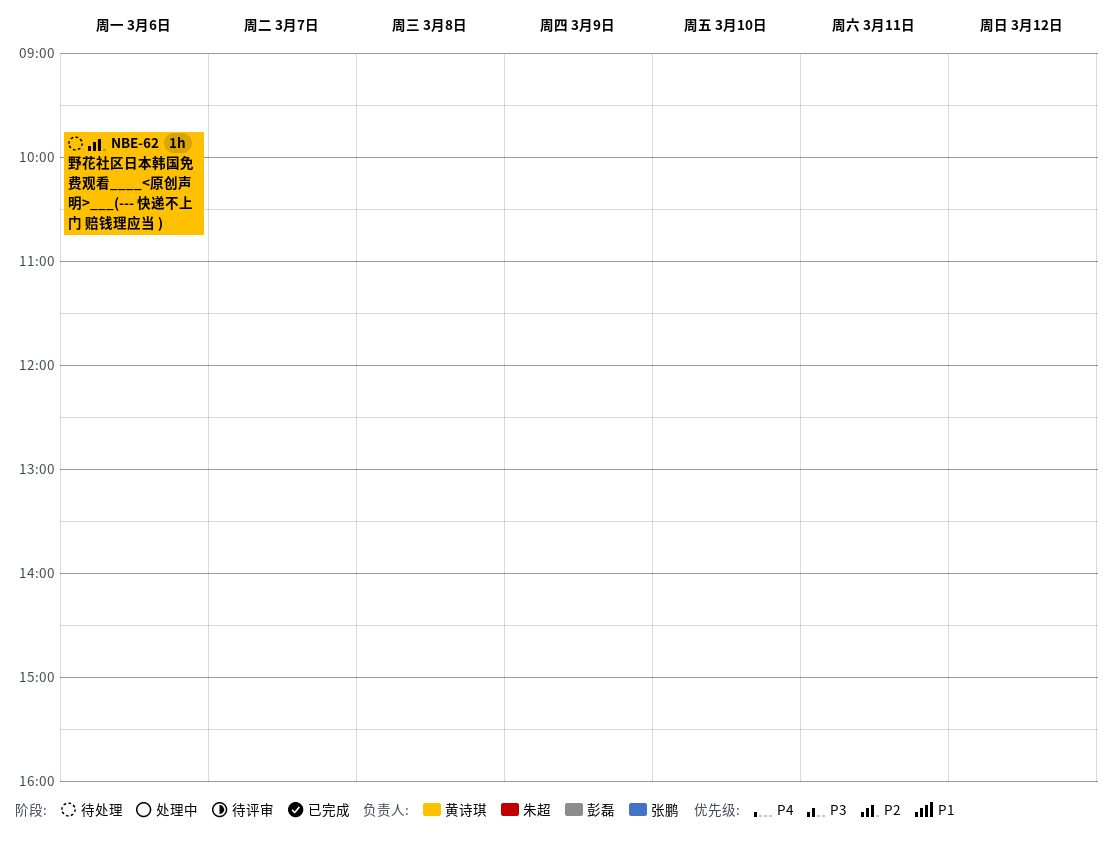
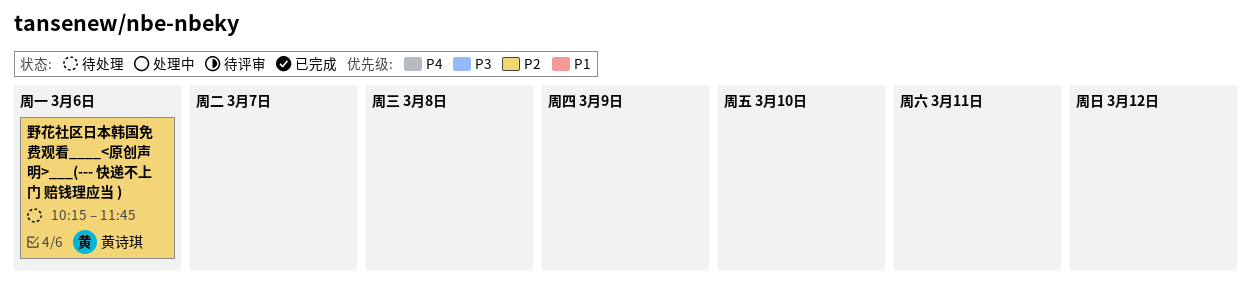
野花社区日本韩国免费观看____<原创声明>___(--- 快递不上门 赔钱理应当 ), begins: 09:45 -> 10:15
野花社区日本韩国免费观看____<原创声明>___(--- 快递不上门 赔钱理应当 ), ends: 10:45 -> 11:45

